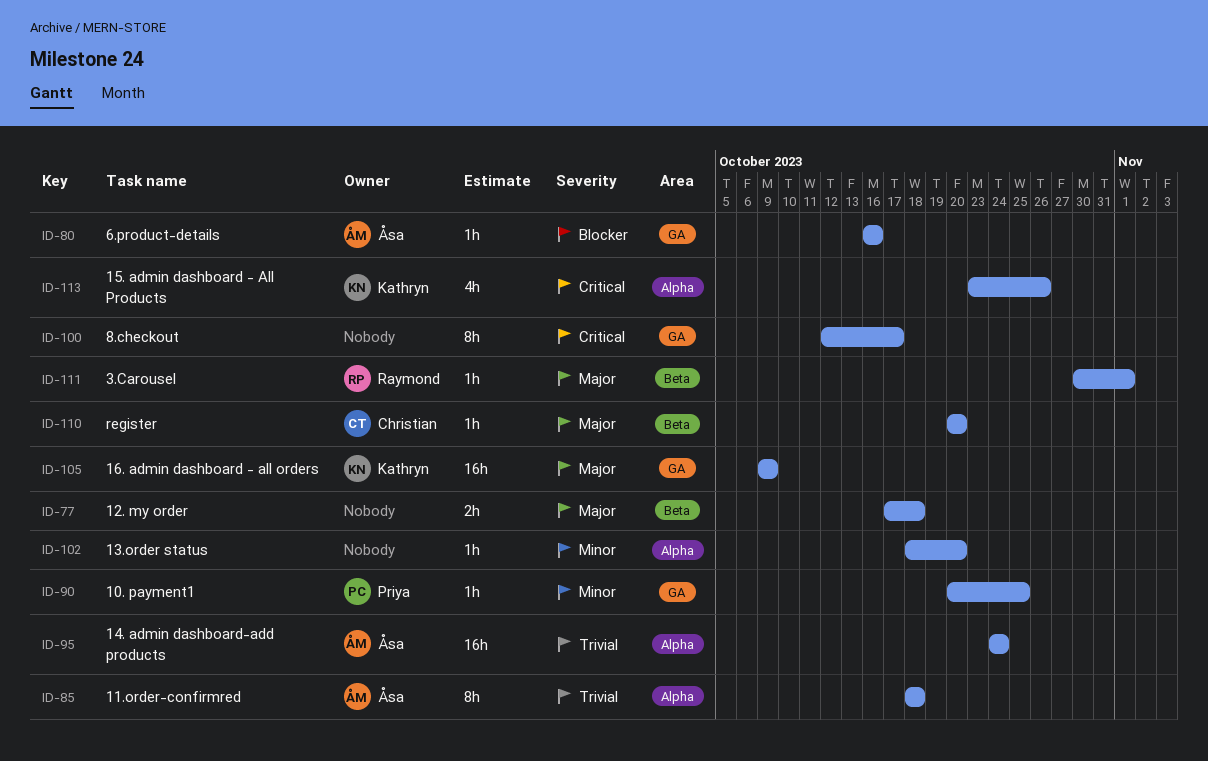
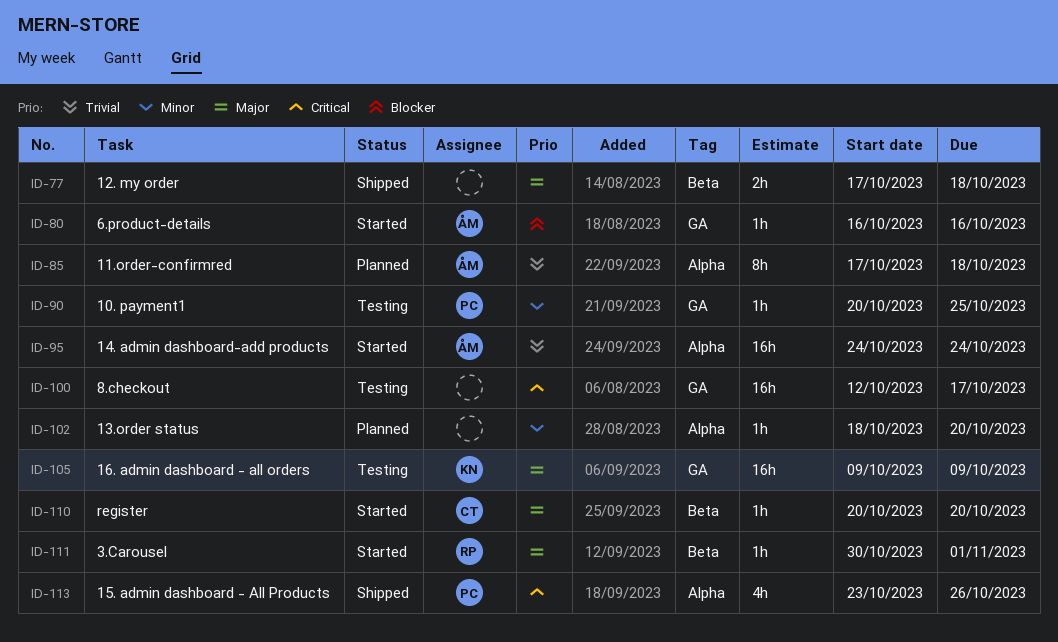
ID-85, start: Oct 18 -> Oct 17
ID-100, estimate: 8h -> 16h
ID-113, owner: Kathryn -> Priya

